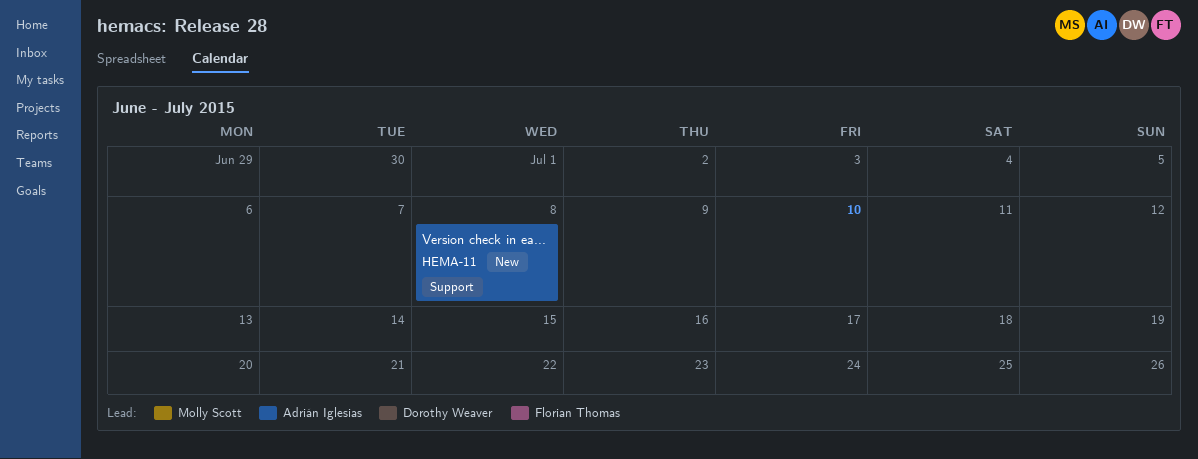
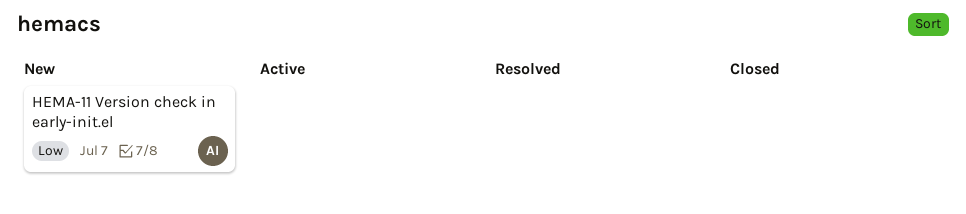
HEMA-11, due: Jul 8 -> Jul 7

